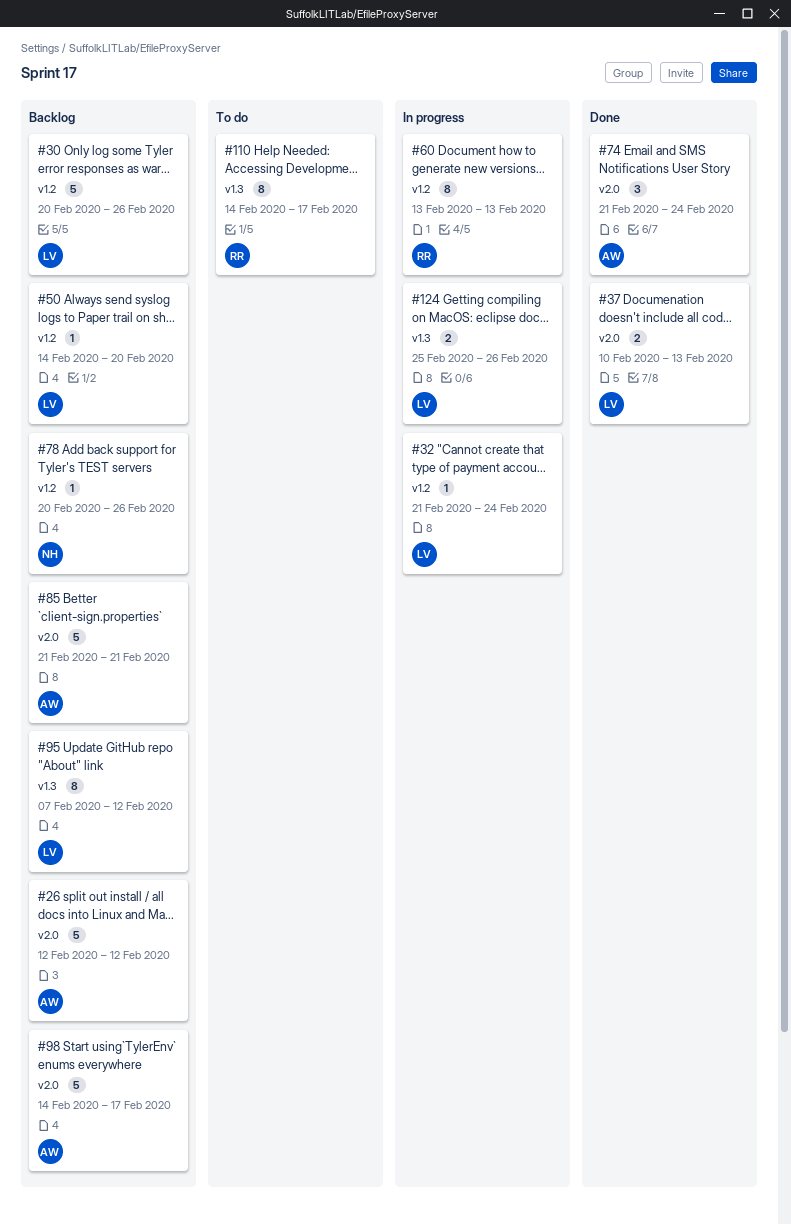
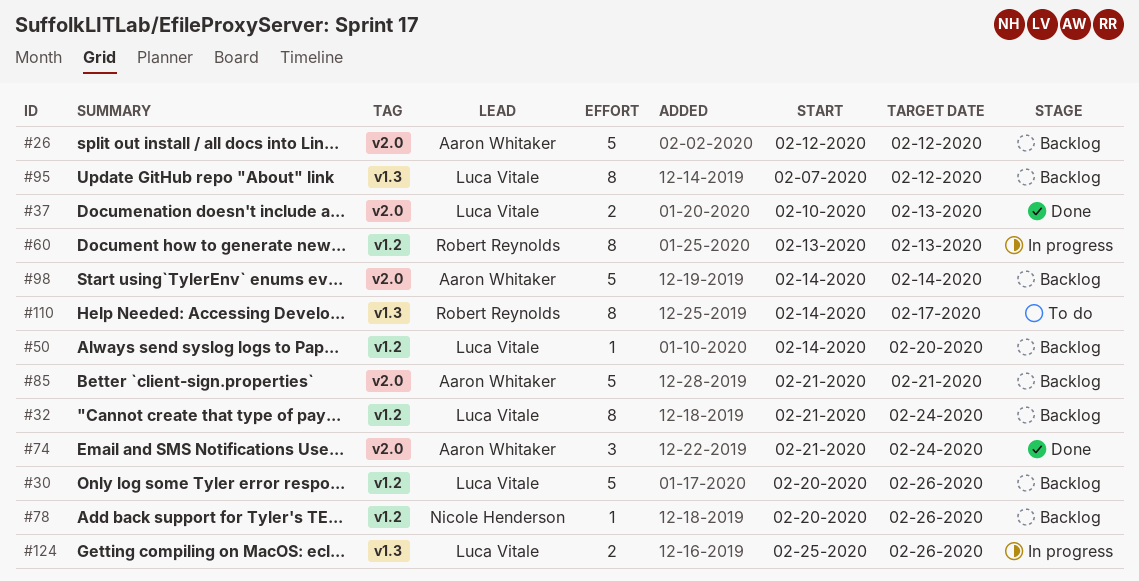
#32, status: In progress -> Backlog
#32, estimate: 1 -> 8
#98, due: Feb 17 -> Feb 14

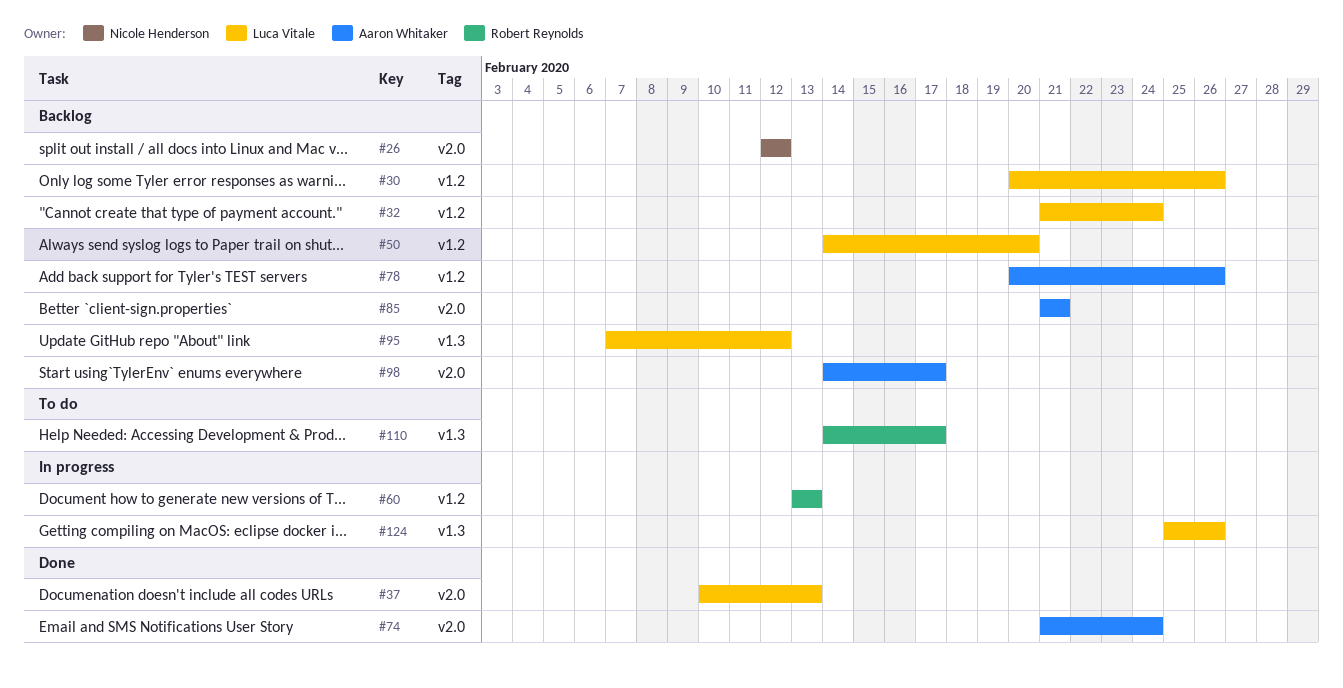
#26, owner: Aaron Whitaker -> Nicole Henderson
#78, owner: Nicole Henderson -> Aaron Whitaker
#98, due: Feb 14 -> Feb 17

